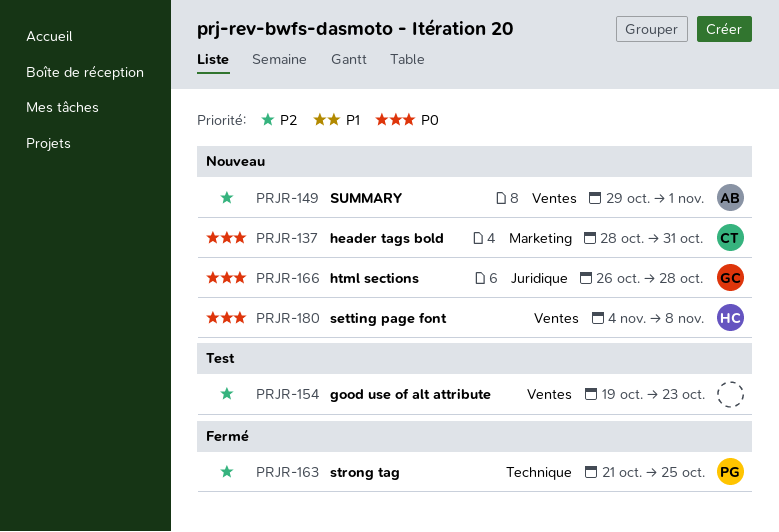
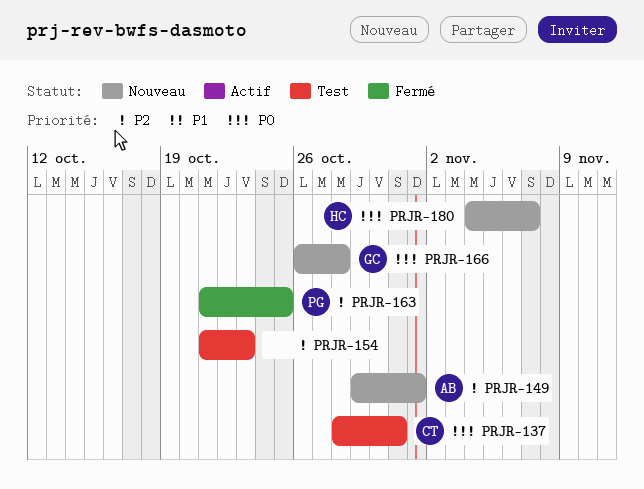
PRJR-137, status: Nouveau -> Test
PRJR-154, start: Oct 19 -> Oct 21
PRJR-180, due: Nov 8 -> Nov 7

